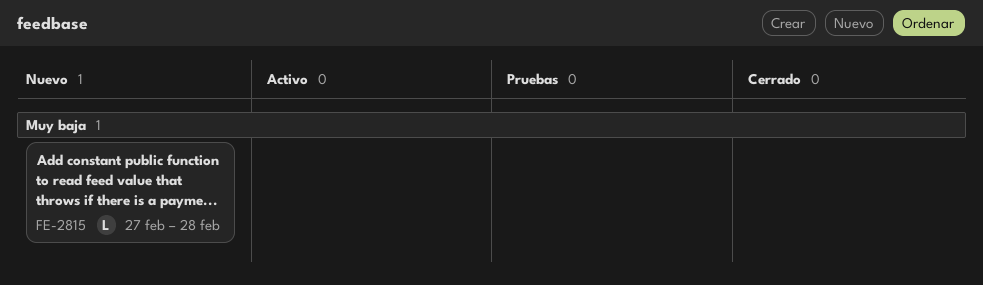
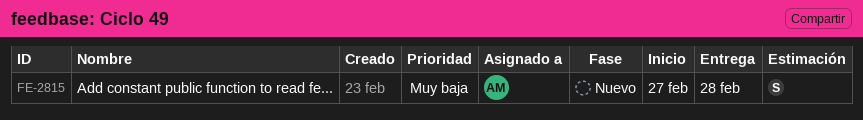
FE-2815, estimate: L -> S

